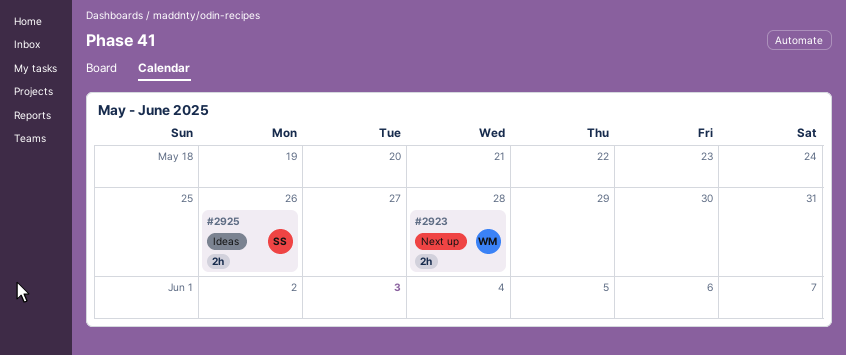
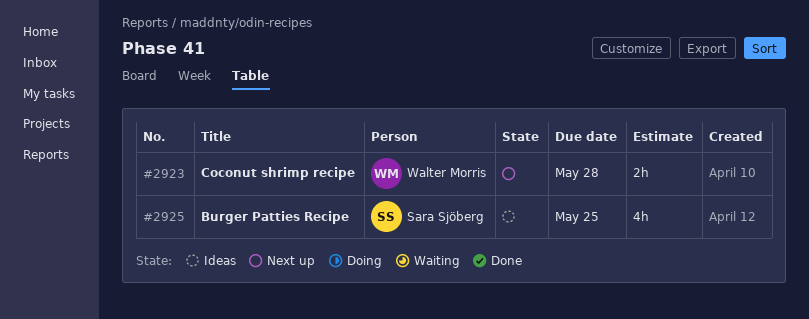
#2925, estimate: 2h -> 4h
#2925, due: May 26 -> May 25

